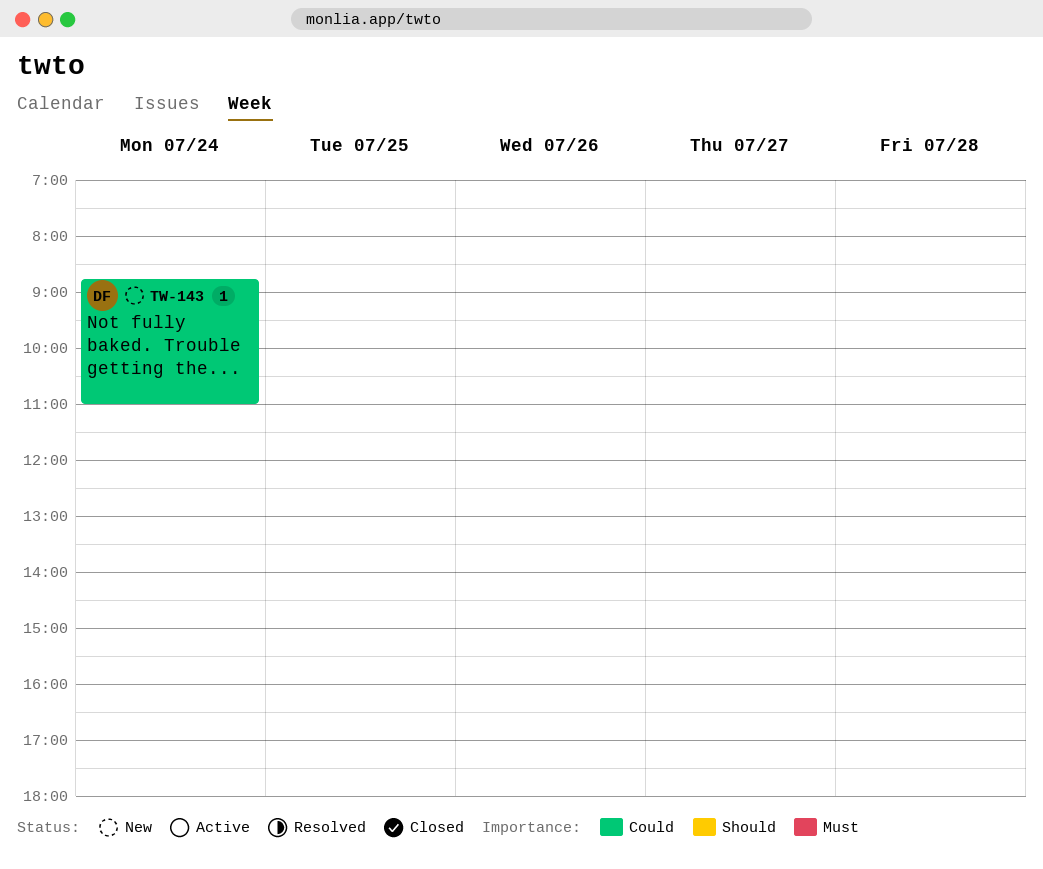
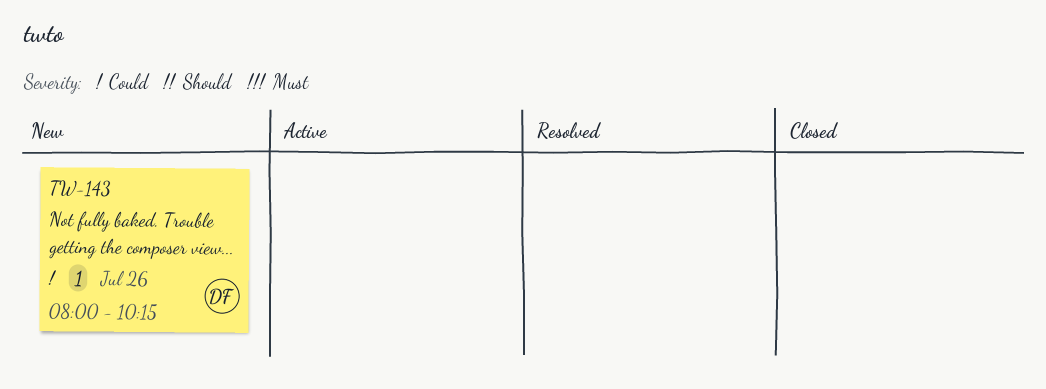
TW-143, day: Jul 24 -> Jul 26
TW-143, begins: 08:45 -> 08:00
TW-143, ends: 11:00 -> 10:15

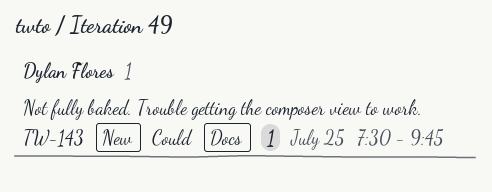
TW-143, day: Jul 26 -> Jul 25
TW-143, begins: 08:00 -> 07:30
TW-143, ends: 10:15 -> 09:45

